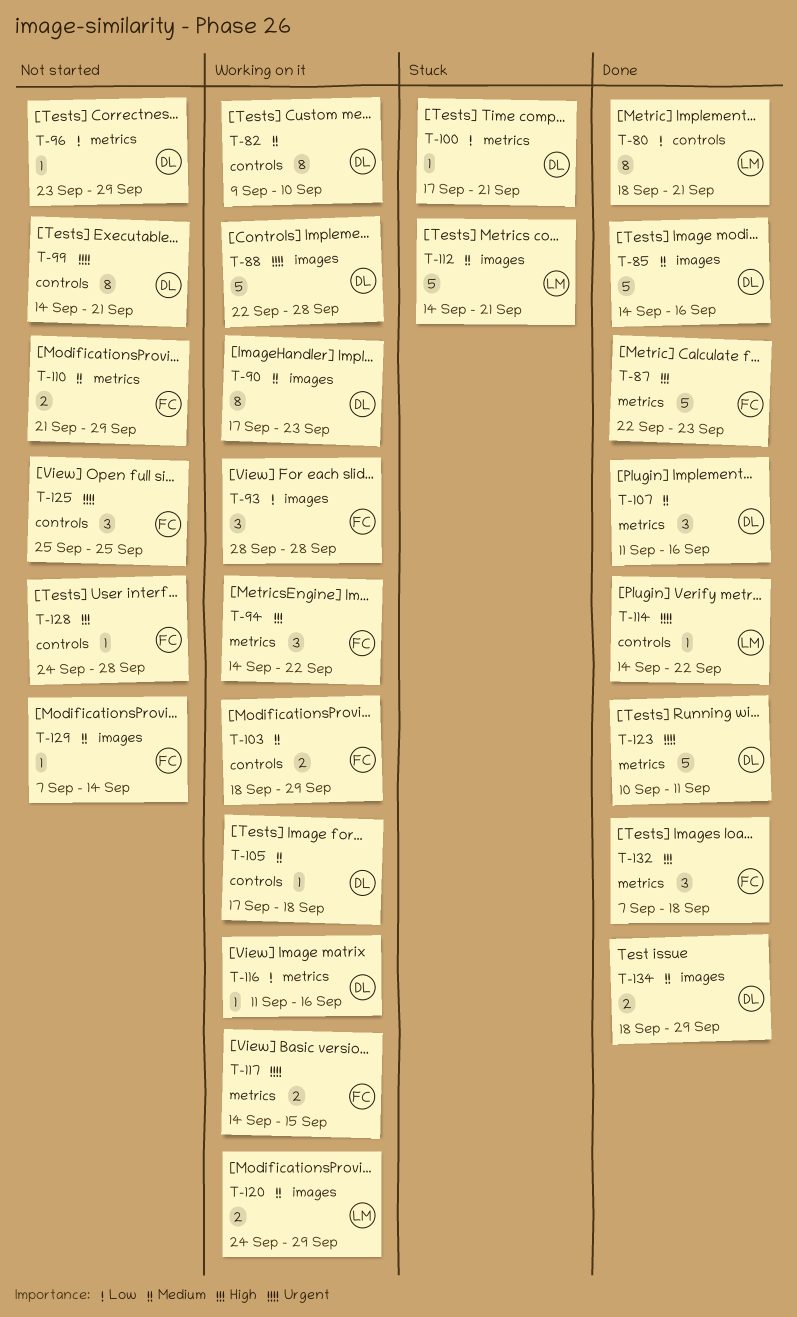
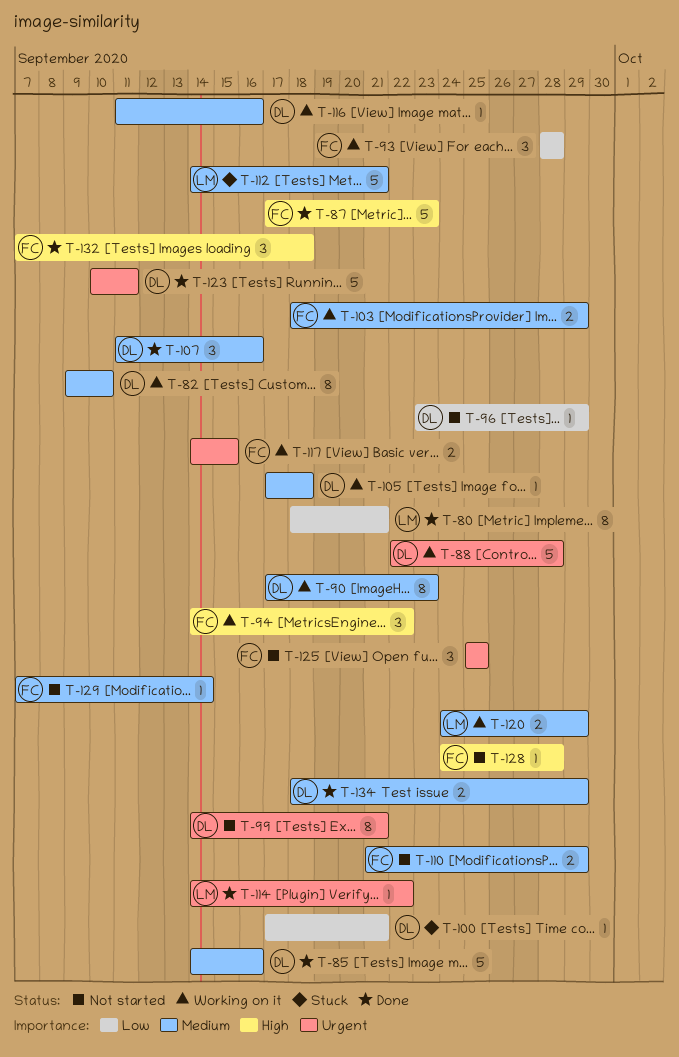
T-87, start: Sep 22 -> Sep 17
T-116, priority: Low -> Medium

